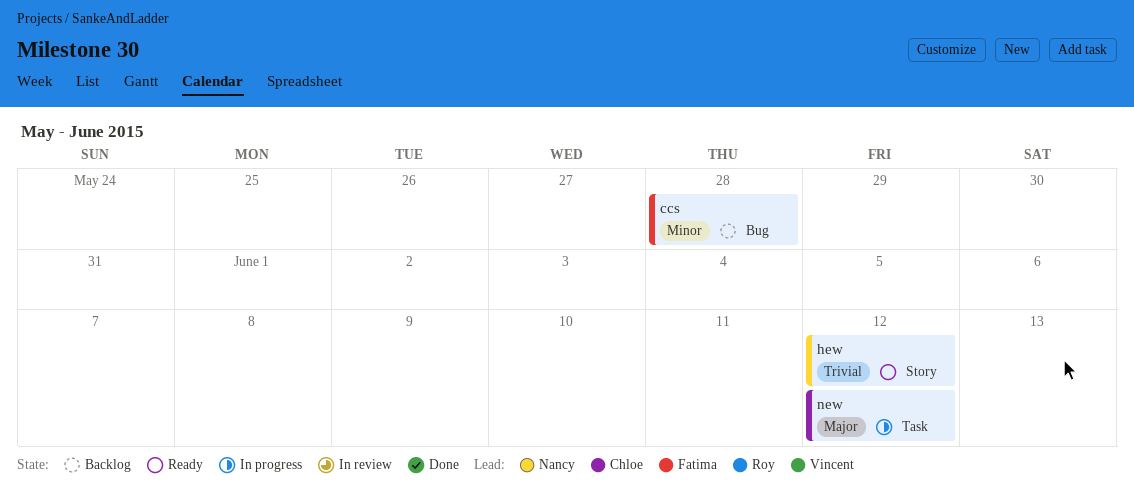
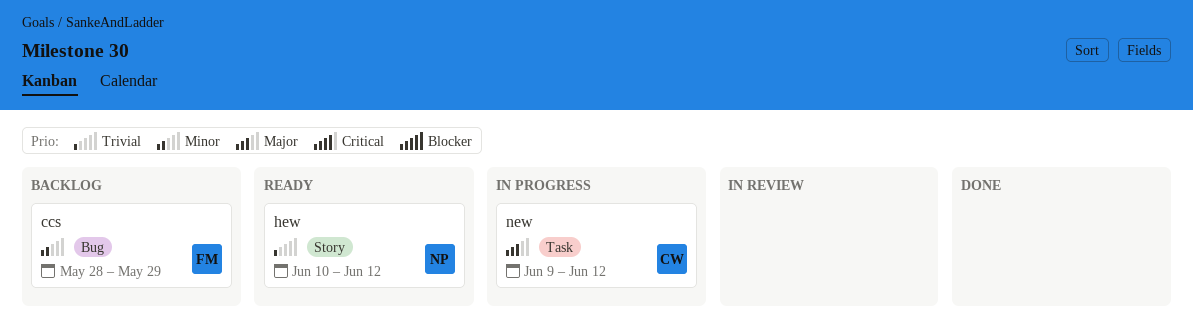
ccs, due: May 28 -> May 29

